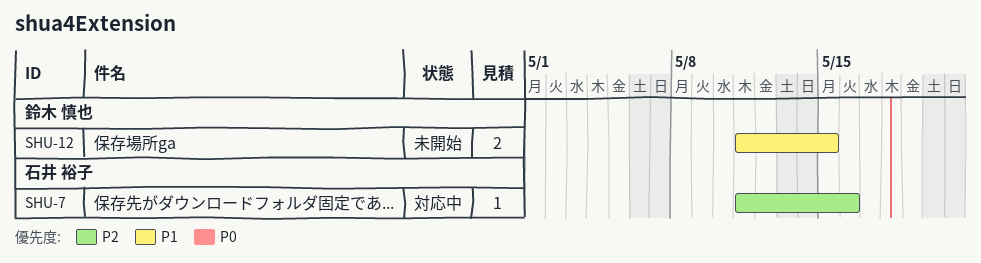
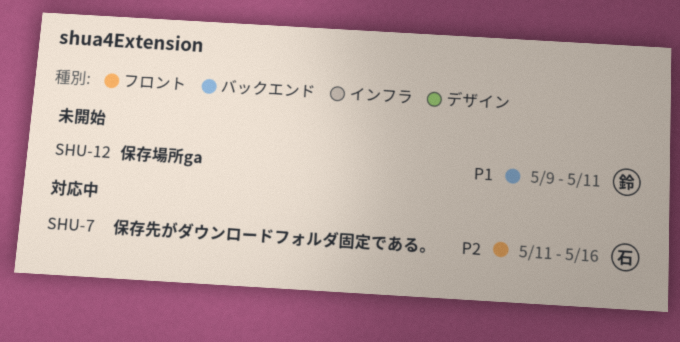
SHU-12, start: May 11 -> May 9
SHU-12, due: May 15 -> May 11

